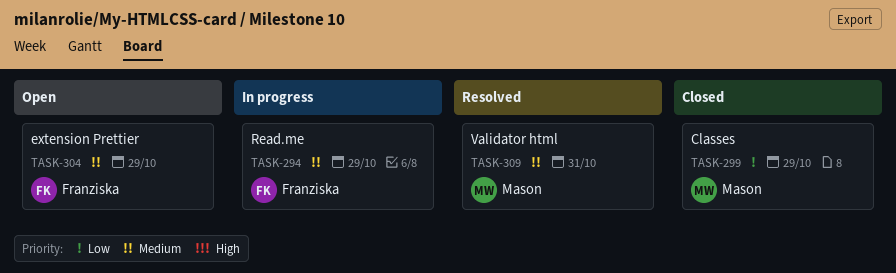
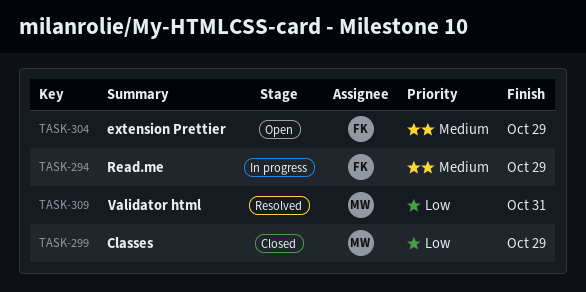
TASK-309, priority: Medium -> Low

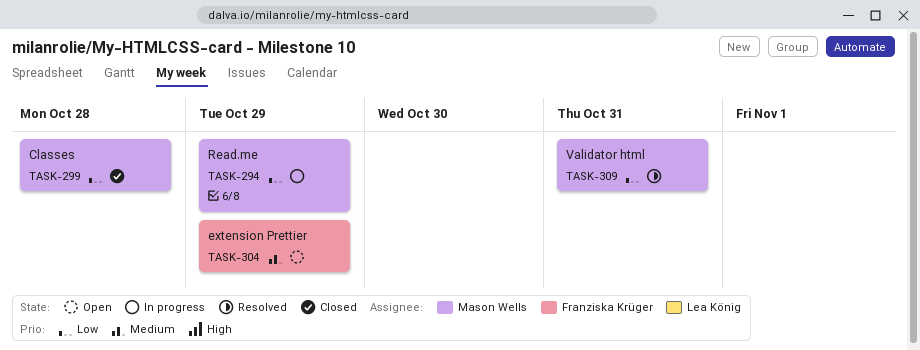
TASK-294, owner: Franziska Krüger -> Mason Wells
TASK-294, priority: Medium -> Low
TASK-299, due: Oct 29 -> Oct 28

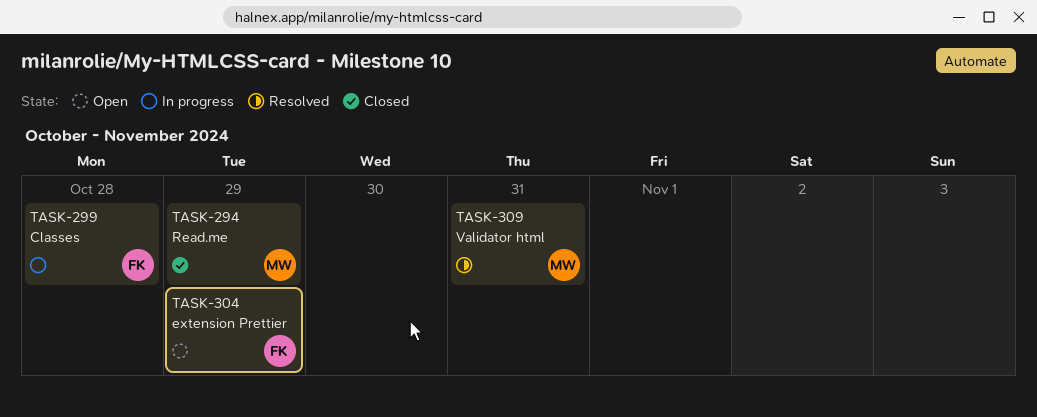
TASK-294, status: In progress -> Closed
TASK-299, status: Closed -> In progress
TASK-299, owner: Mason Wells -> Franziska Krüger

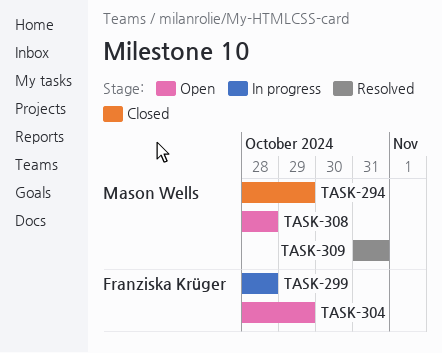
TASK-308: none -> present

